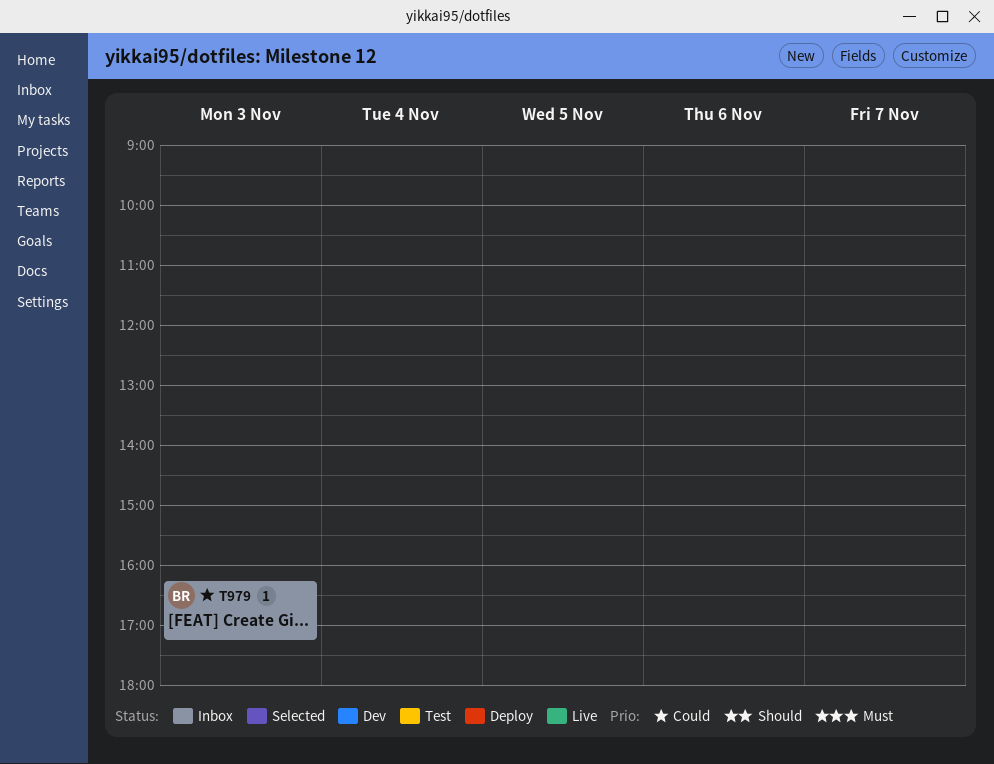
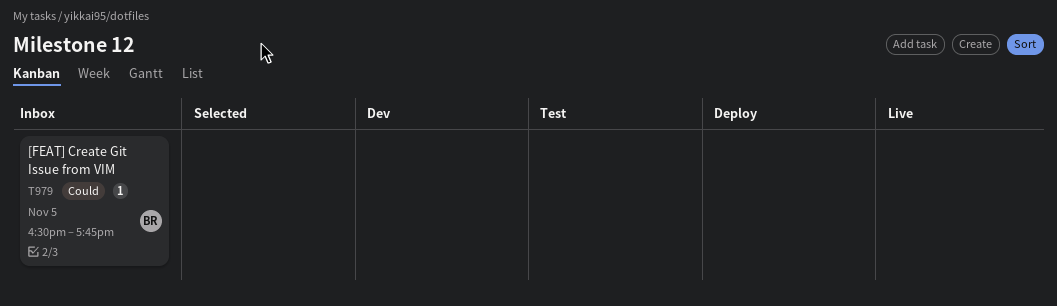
T979, day: Nov 3 -> Nov 5
T979, begins: 16:15 -> 16:30
T979, ends: 17:15 -> 17:45

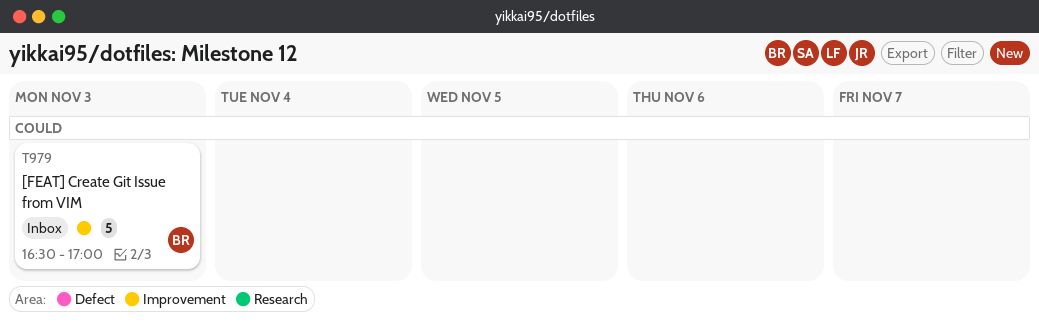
T979, estimate: 1 -> 5
T979, day: Nov 5 -> Nov 3
T979, ends: 17:45 -> 17:00

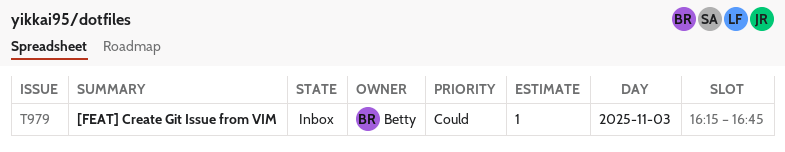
T979, estimate: 5 -> 1
T979, begins: 16:30 -> 16:15
T979, ends: 17:00 -> 16:45

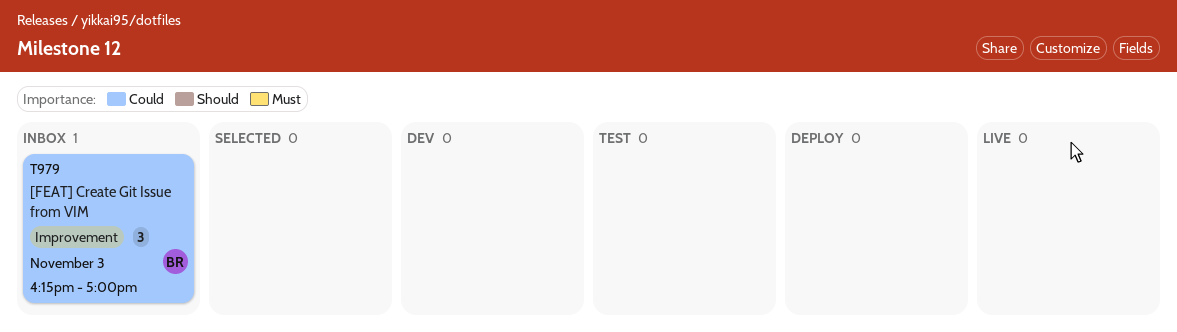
T979, estimate: 1 -> 3
T979, ends: 16:45 -> 17:00

